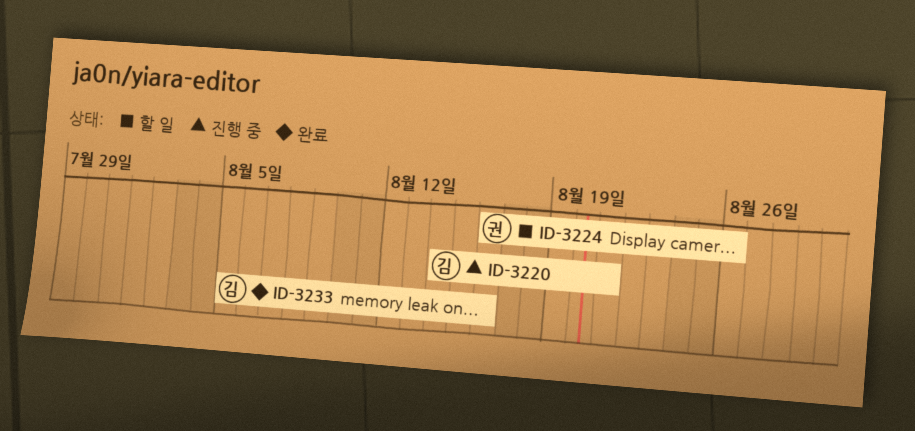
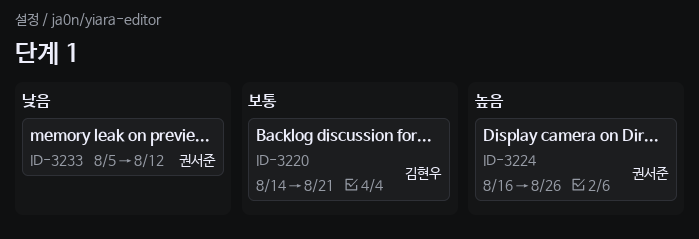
ID-3233, owner: 김현우 -> 권서준
ID-3233, due: Aug 16 -> Aug 12

